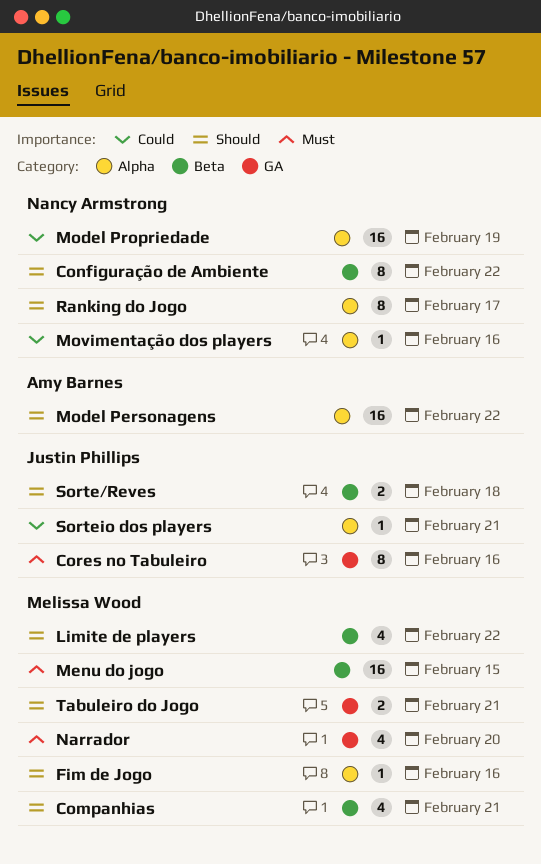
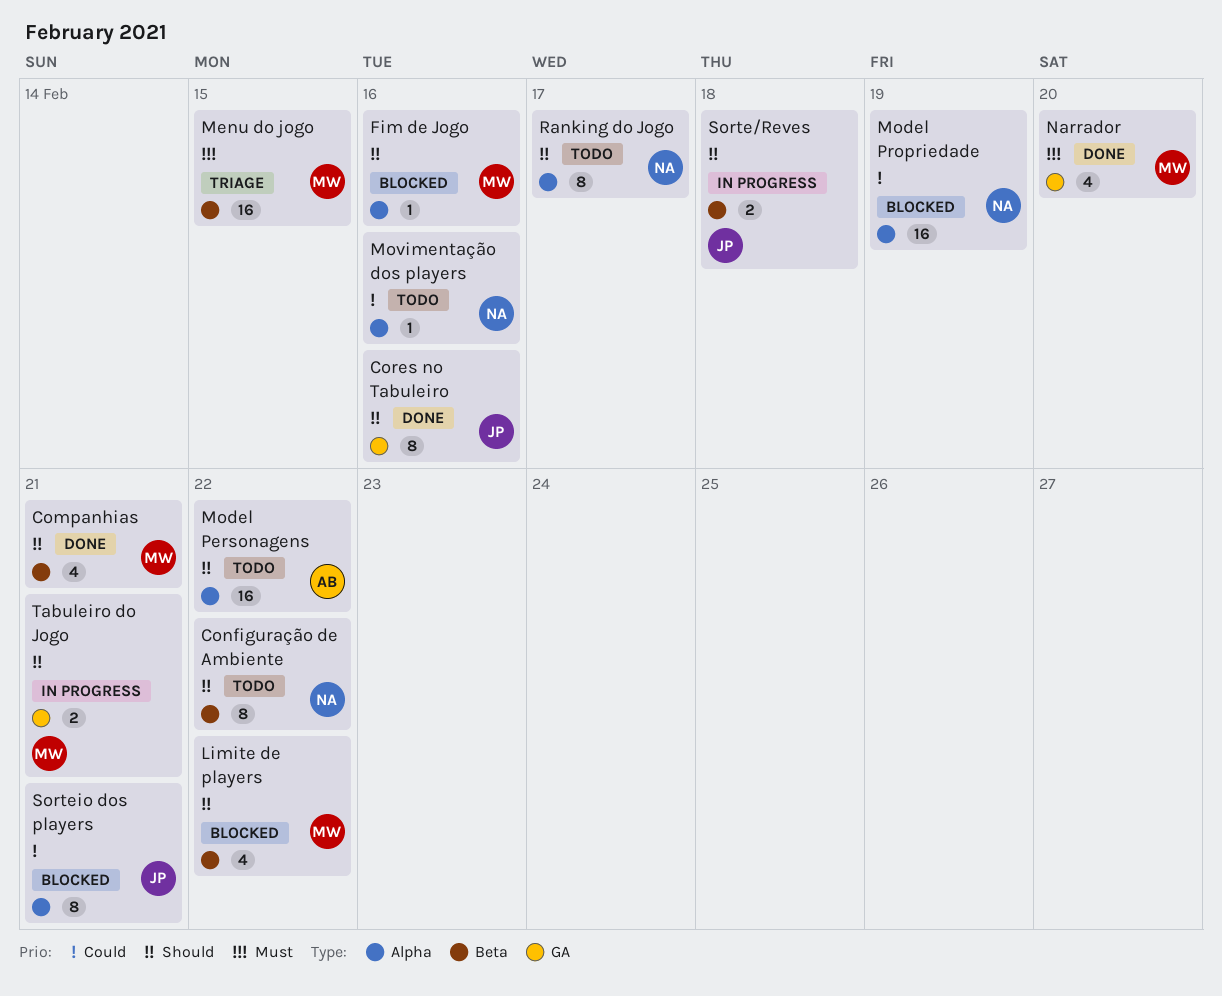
Cores no Tabuleiro, priority: Must -> Should
Sorteio dos players, estimate: 1 -> 8

